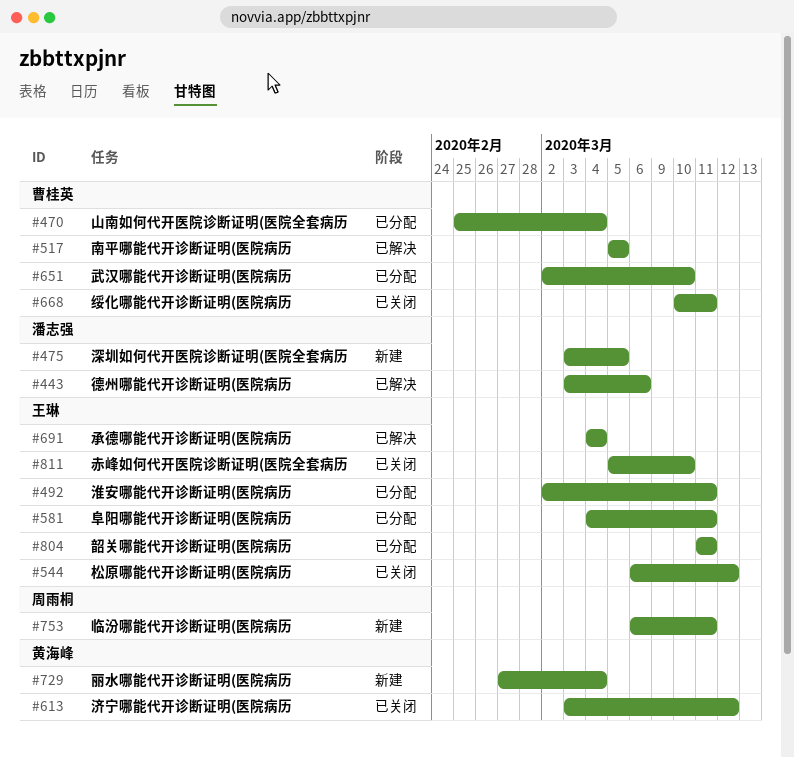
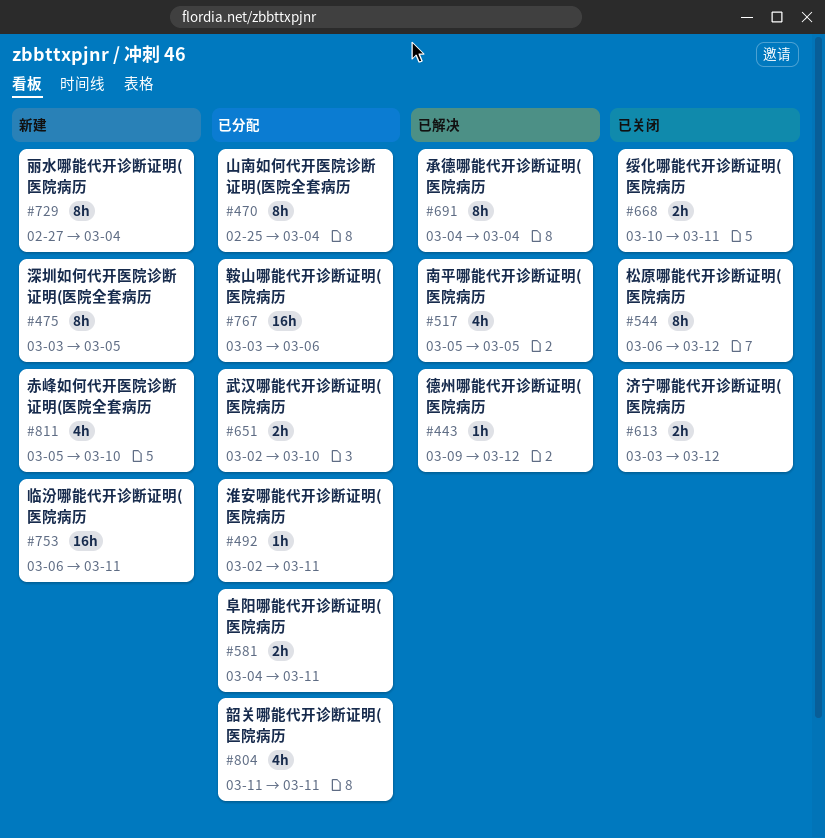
#443, start: Mar 3 -> Mar 9
#443, due: Mar 6 -> Mar 12
#767: none -> present
#811, status: 已关闭 -> 新建

